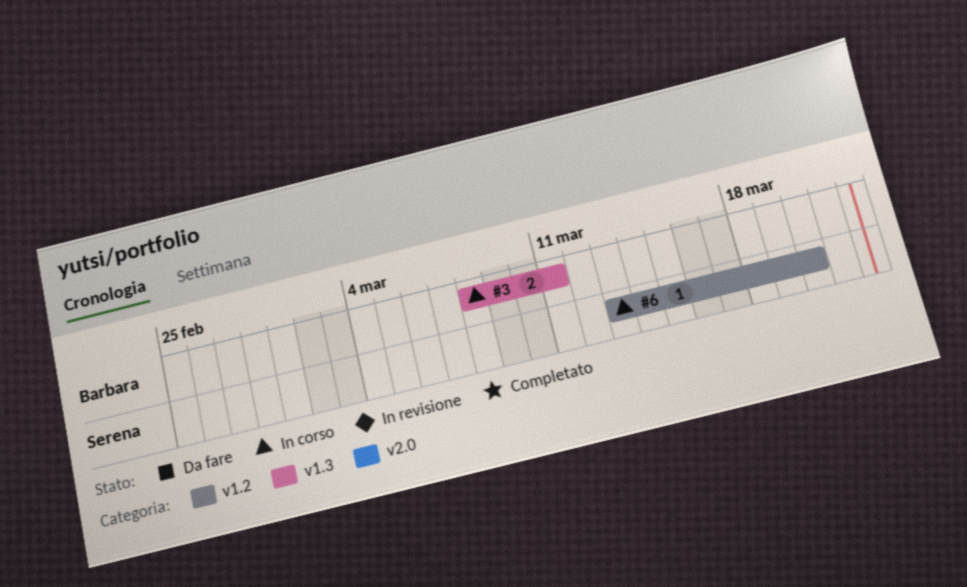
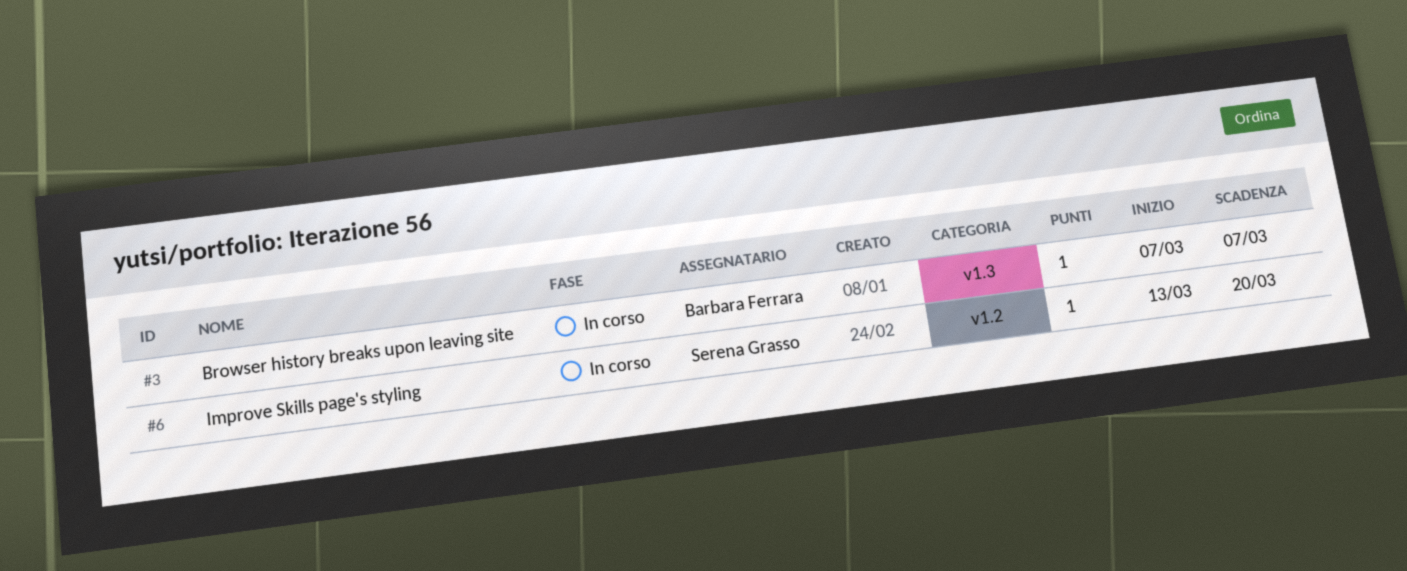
#3, estimate: 2 -> 1
#3, start: Mar 8 -> Mar 7
#3, due: Mar 11 -> Mar 7

